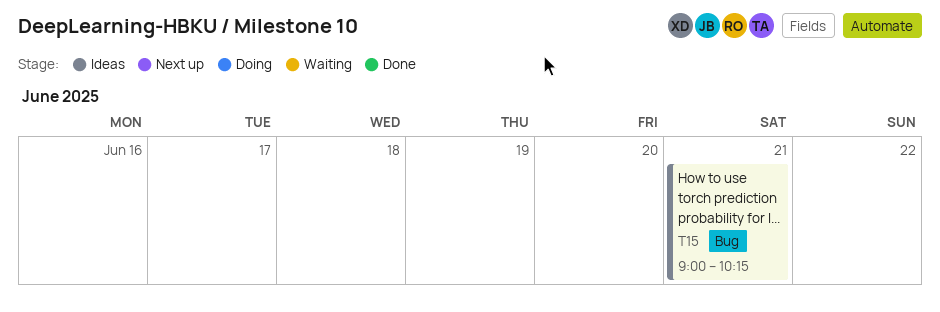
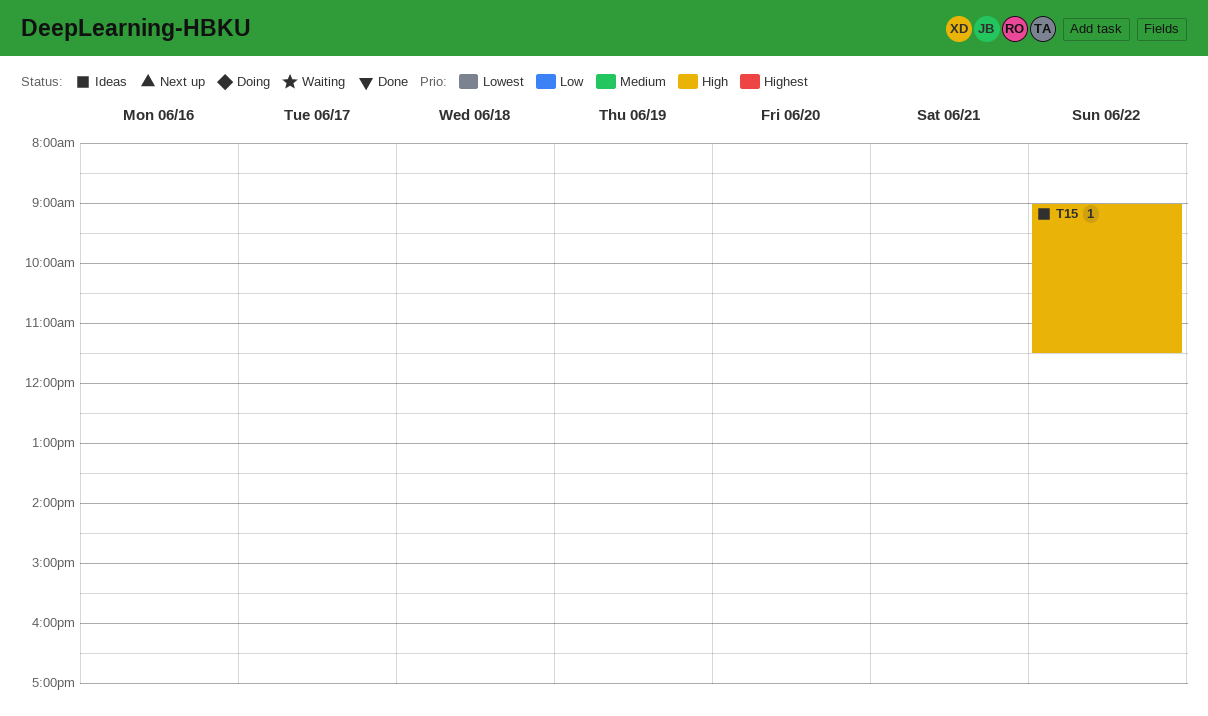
T15, day: Jun 21 -> Jun 22
T15, ends: 10:15 -> 11:30

